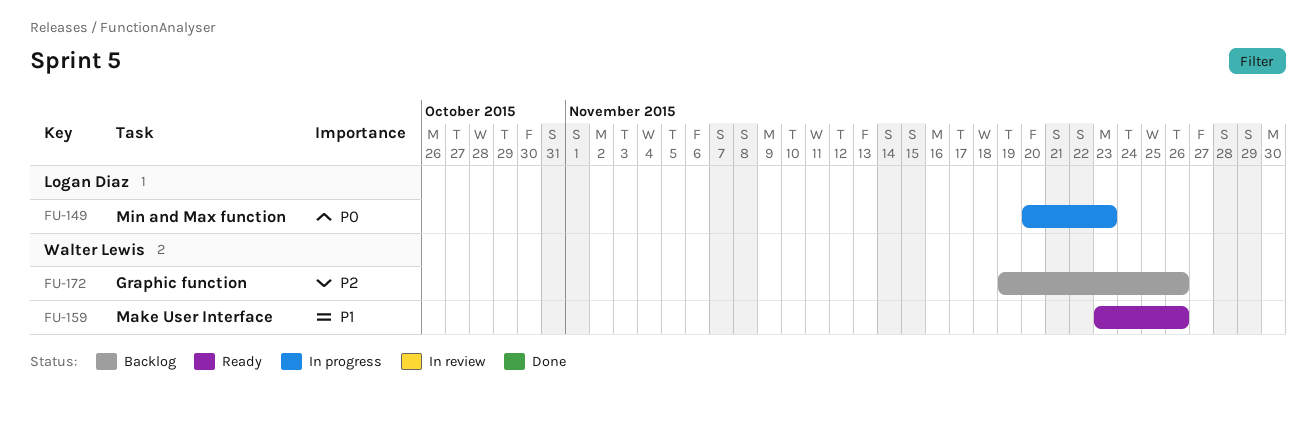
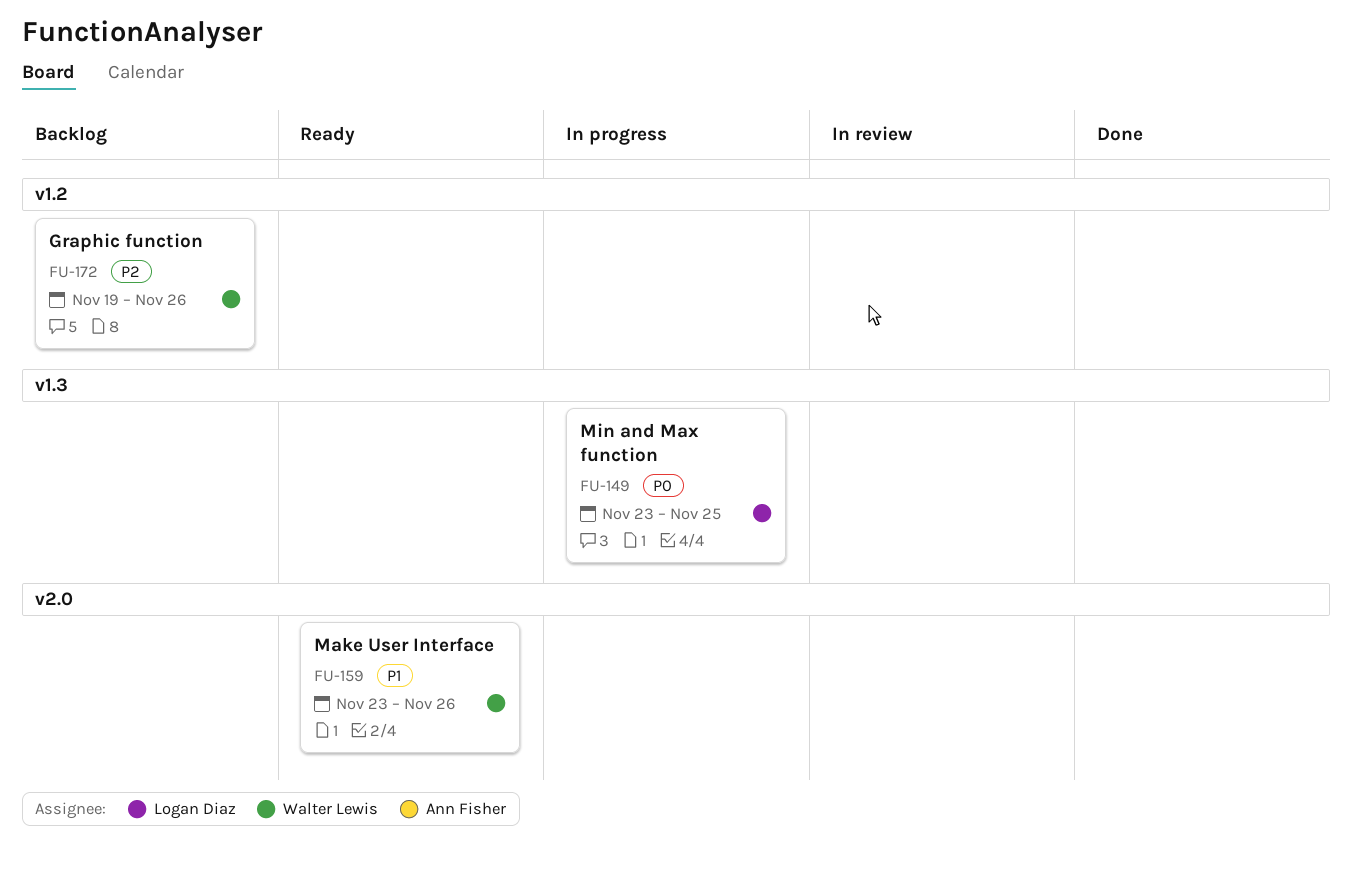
FU-149, start: Nov 20 -> Nov 23
FU-149, due: Nov 23 -> Nov 25

